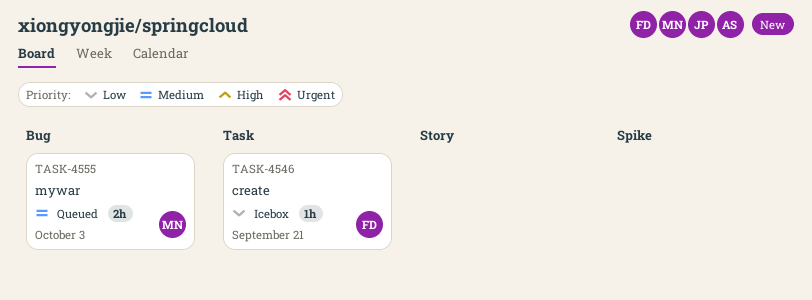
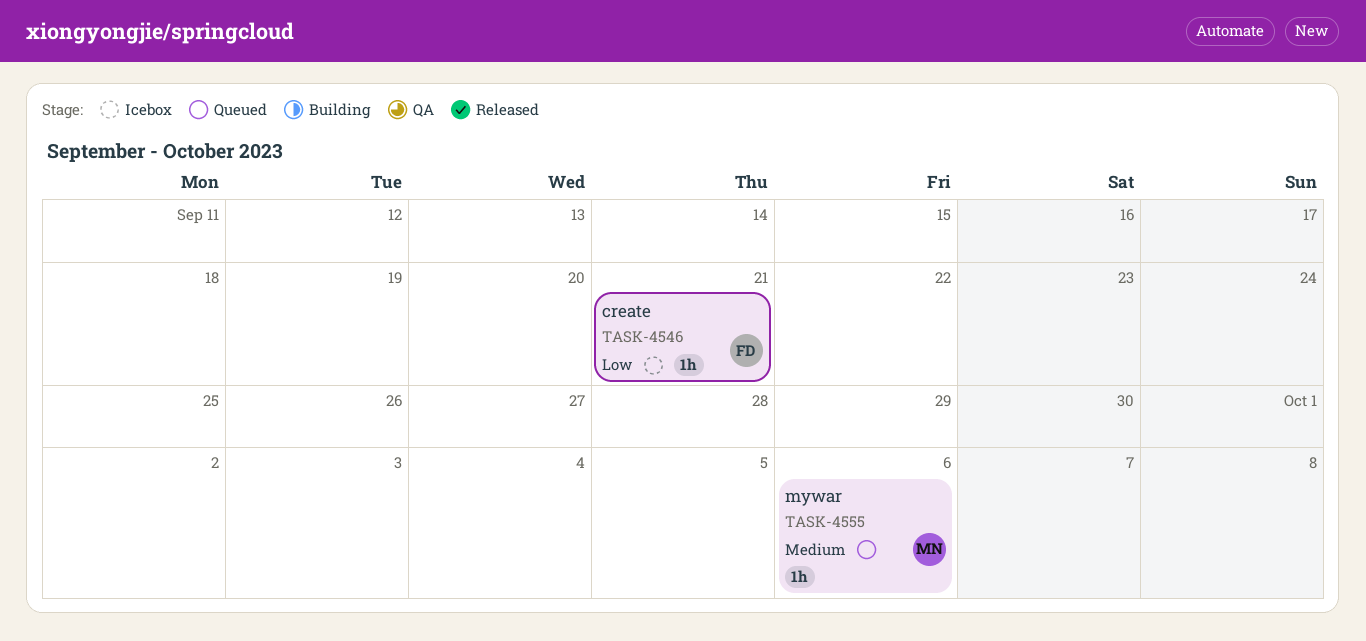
TASK-4555, estimate: 2h -> 1h
TASK-4555, due: Oct 3 -> Oct 6

